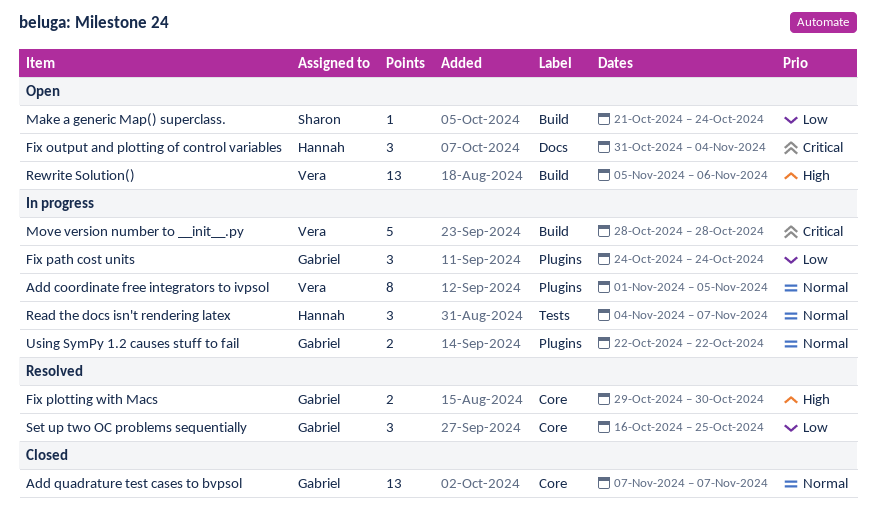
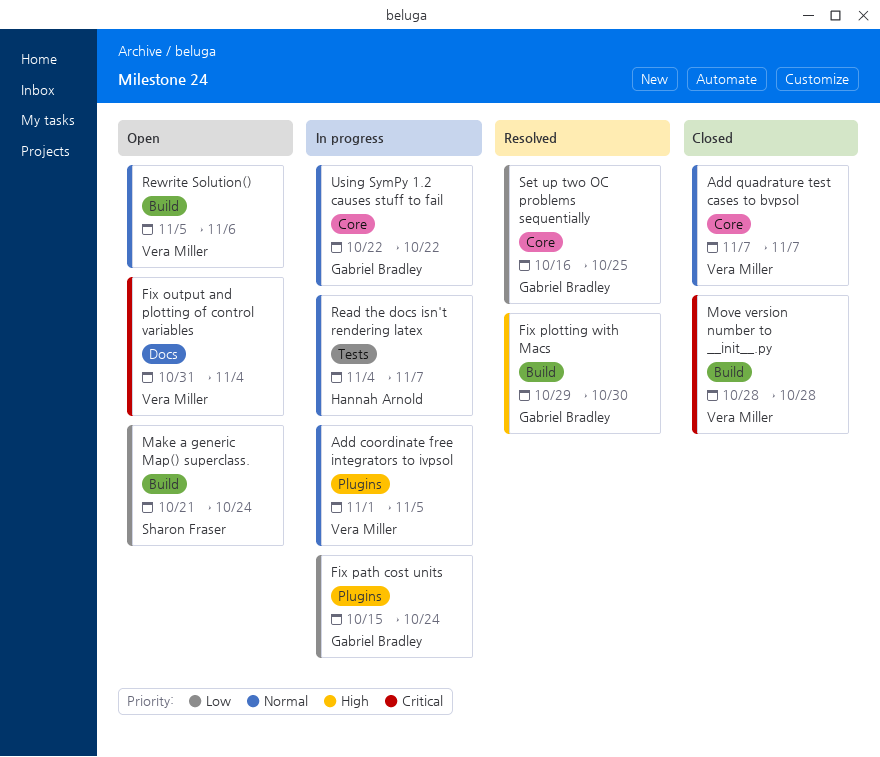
Add quadrature test cases to bvpsol, owner: Gabriel Bradley -> Vera Miller
Fix output and plotting of control variables, owner: Hannah Arnold -> Vera Miller
Fix path cost units, start: Oct 24 -> Oct 15
Fix plotting with Macs, label: Core -> Build
Move version number to __init__.py, status: In progress -> Closed
Rewrite Solution(), priority: High -> Normal
Using SymPy 1.2 causes stuff to fail, label: Plugins -> Core

